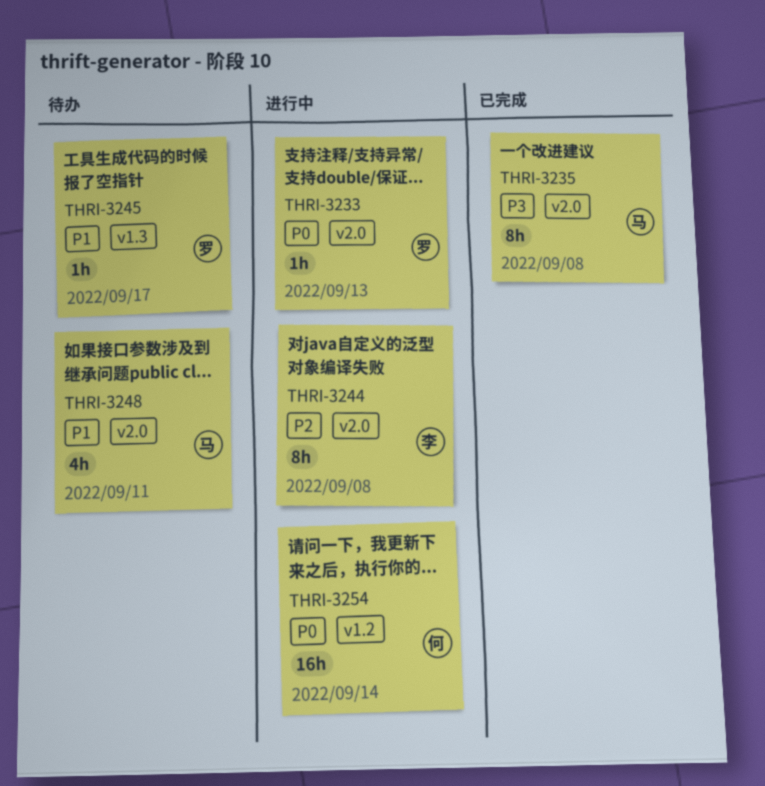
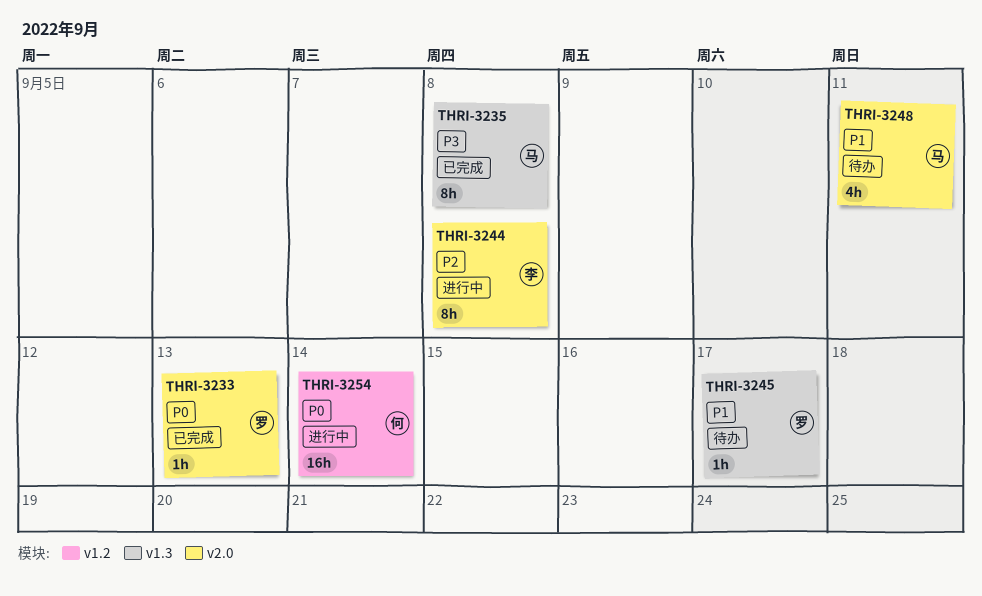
THRI-3233, status: 进行中 -> 已完成
THRI-3235, label: v2.0 -> v1.3

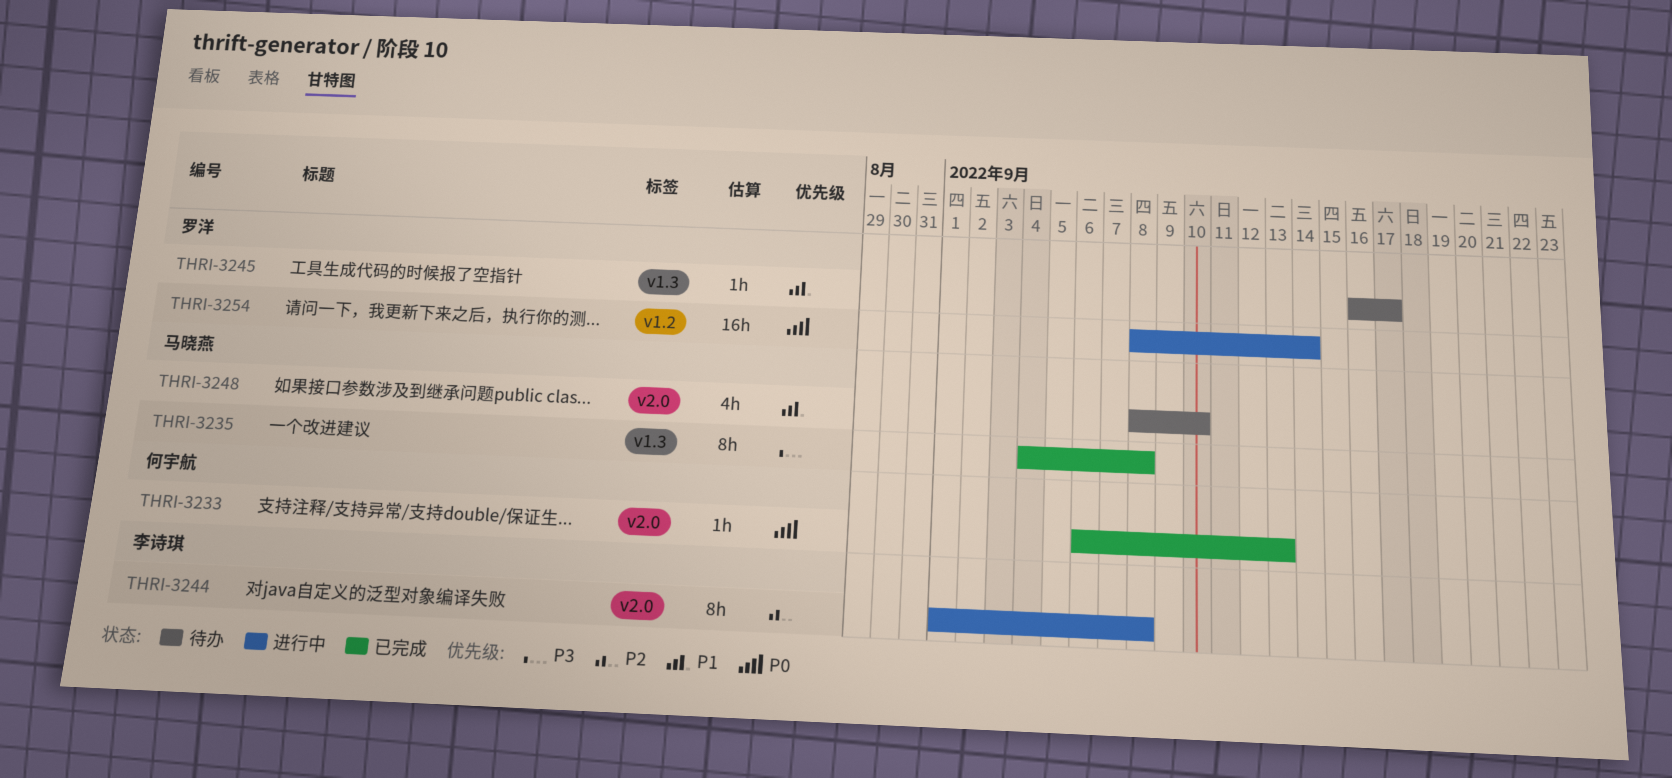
THRI-3233, owner: 罗洋 -> 何宇航
THRI-3248, due: Sep 11 -> Sep 10
THRI-3254, owner: 何宇航 -> 罗洋

